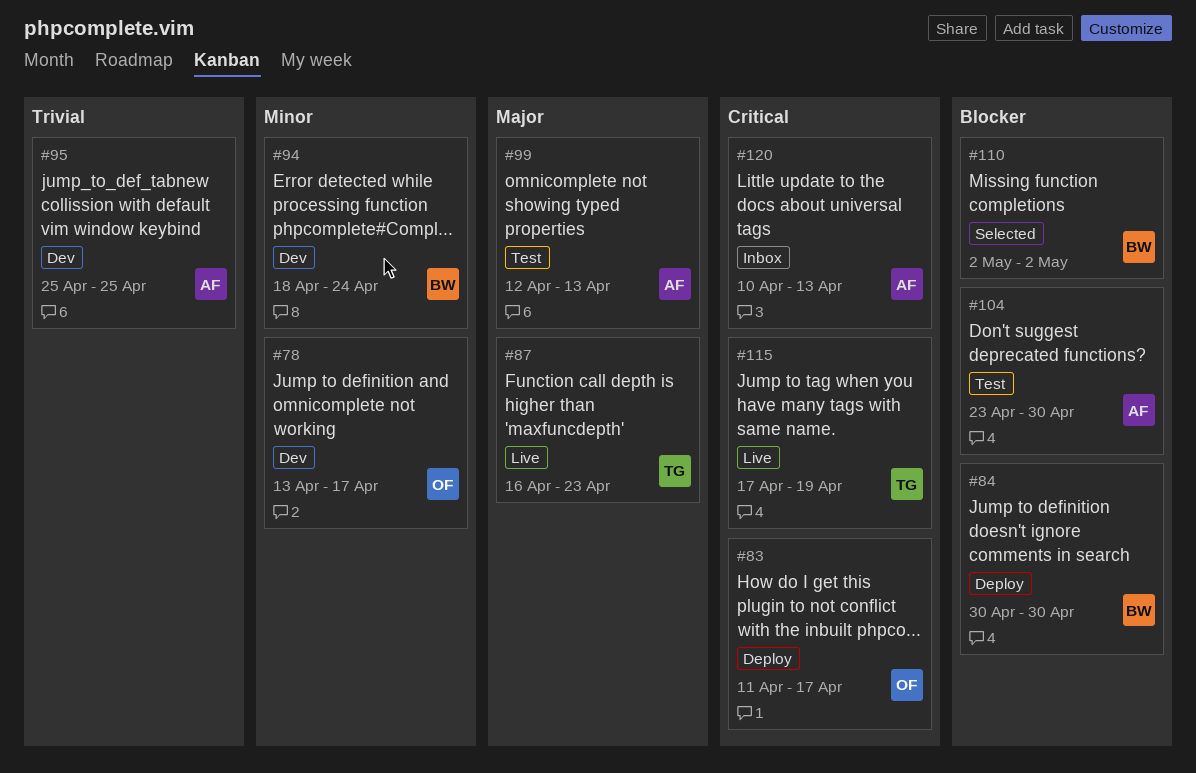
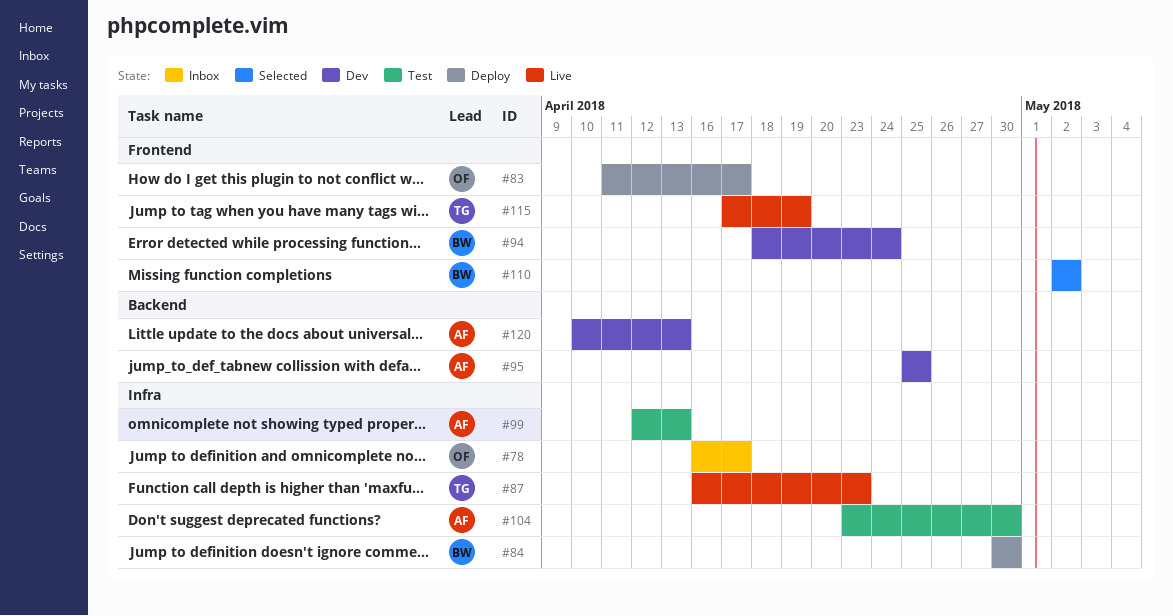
#78, status: Dev -> Inbox
#78, start: Apr 13 -> Apr 16
#120, status: Inbox -> Dev

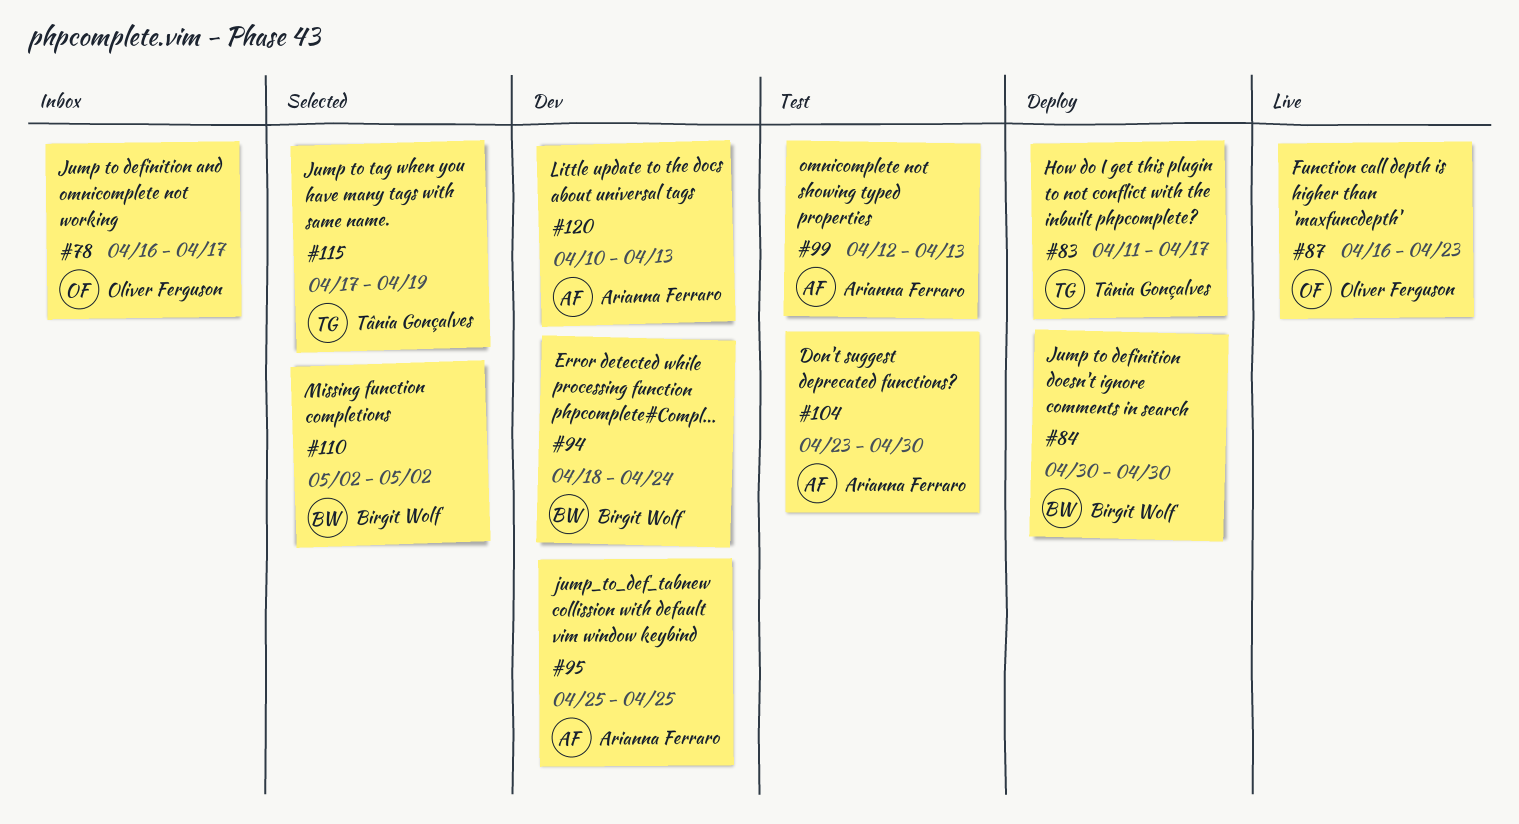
#83, owner: Oliver Ferguson -> Tânia Gonçalves
#87, owner: Tânia Gonçalves -> Oliver Ferguson
#115, status: Live -> Selected

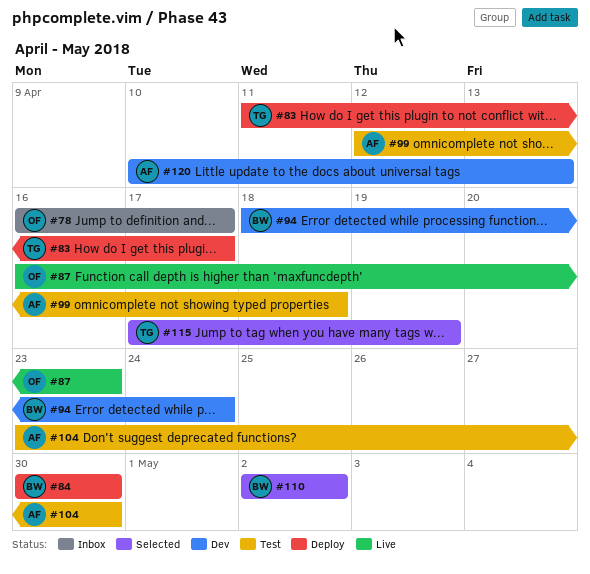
#95: present -> none
#99, due: Apr 13 -> Apr 18

